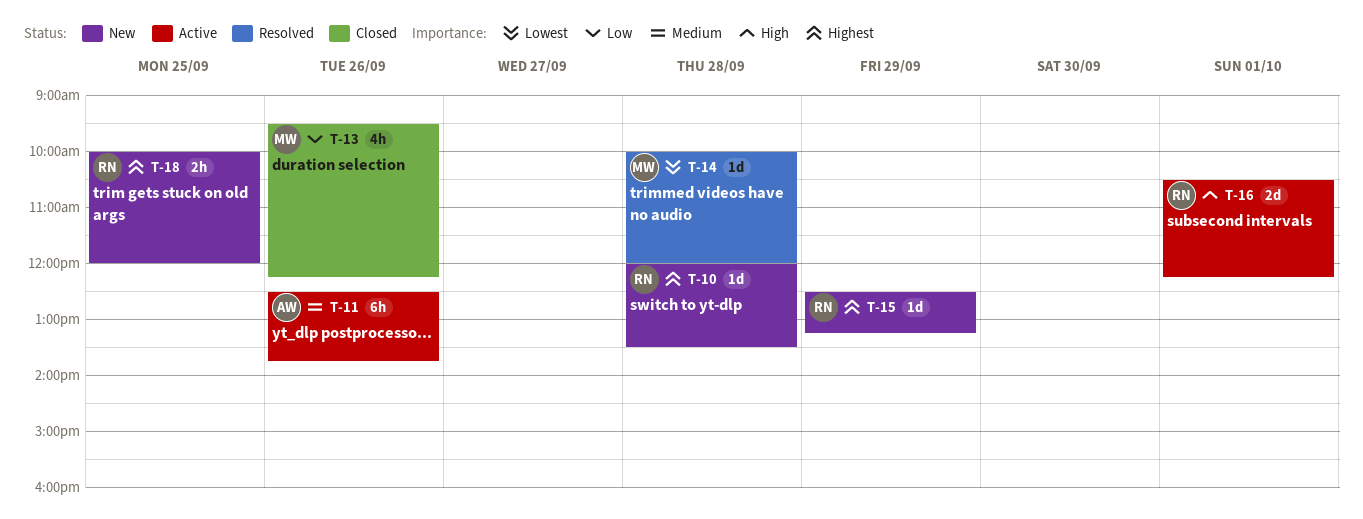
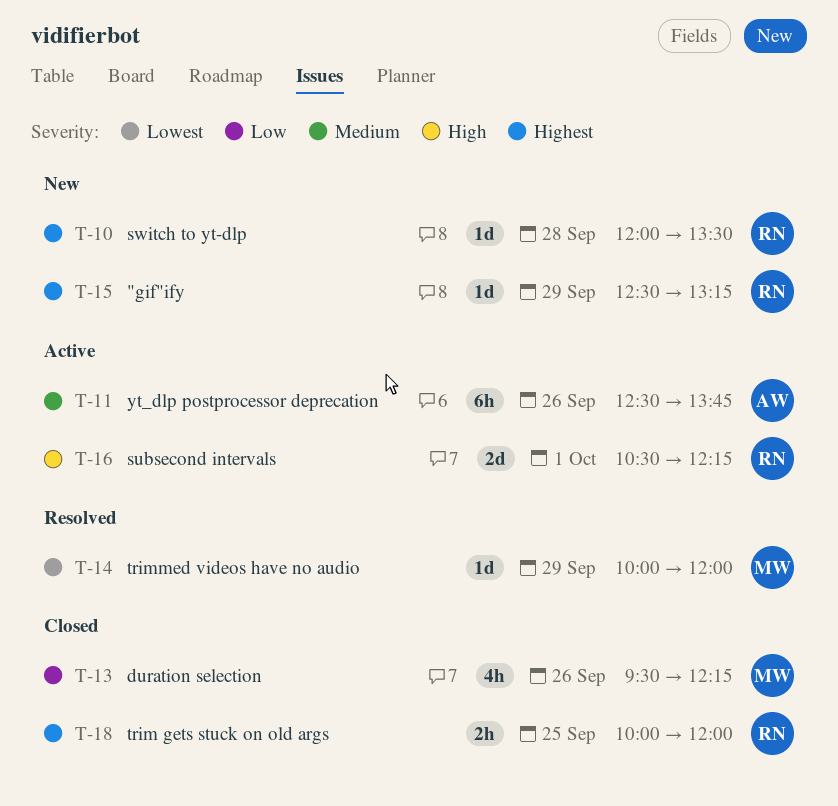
T-14, day: Sep 28 -> Sep 29
T-18, status: New -> Closed

